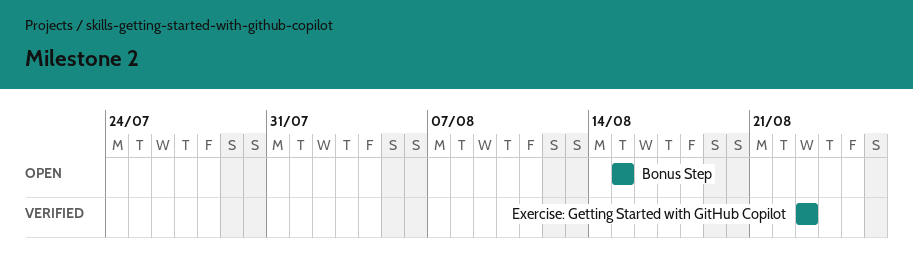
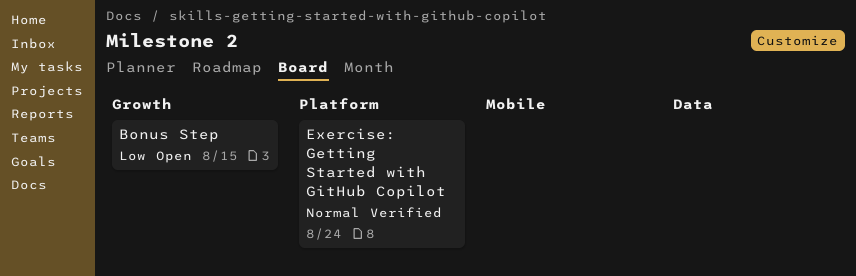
Exercise: Getting Started with GitHub Copilot, due: Aug 23 -> Aug 24

